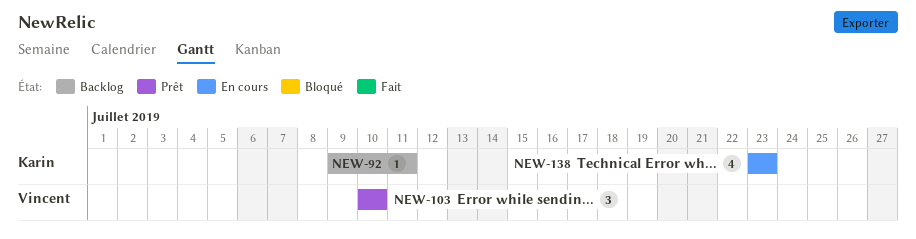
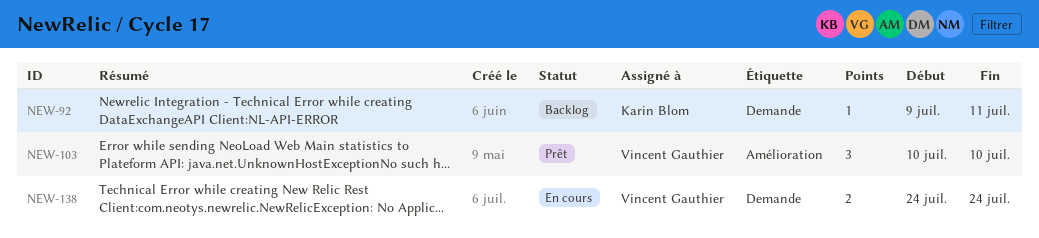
NEW-138, owner: Karin Blom -> Vincent Gauthier
NEW-138, estimate: 4 -> 2
NEW-138, start: Jul 23 -> Jul 24
NEW-138, due: Jul 23 -> Jul 24

